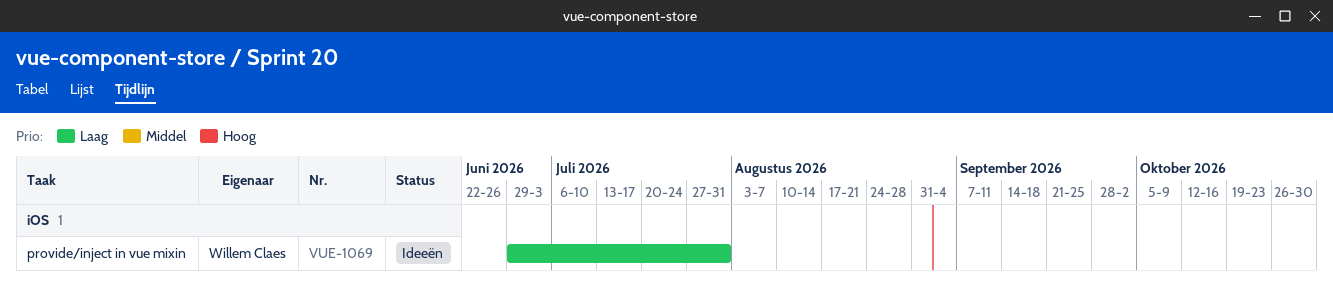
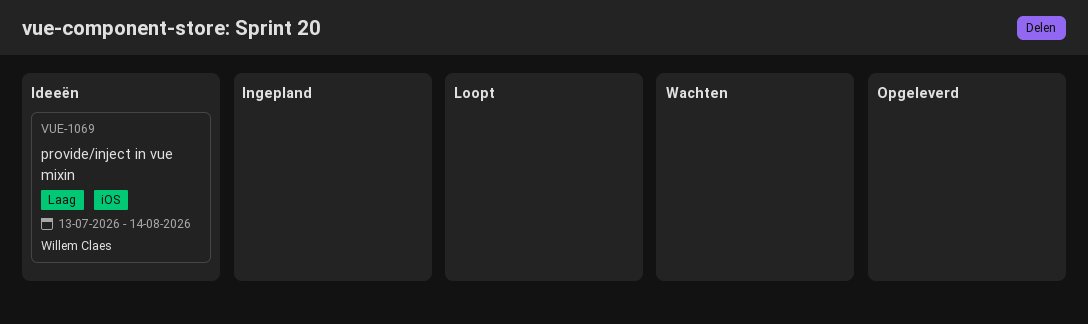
VUE-1069, start: Jun 29 -> Jul 13
VUE-1069, due: Jul 31 -> Aug 14

